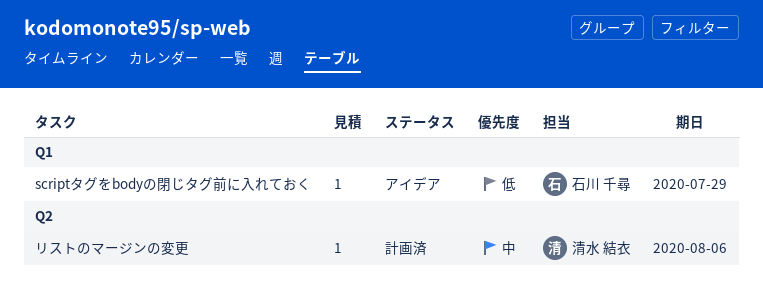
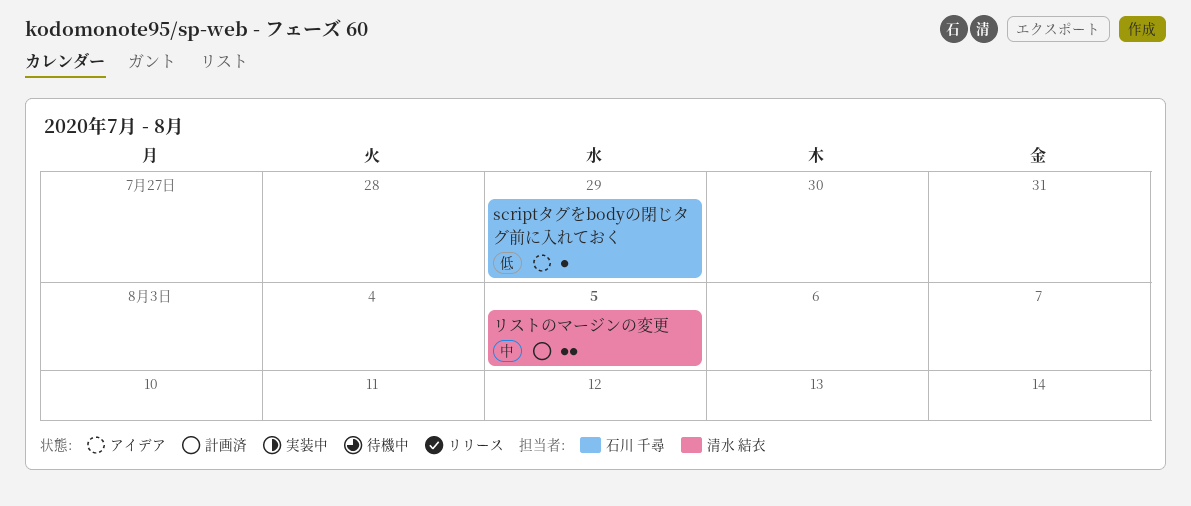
リストのマージンの変更, estimate: 1 -> 2
リストのマージンの変更, due: Aug 6 -> Aug 5

